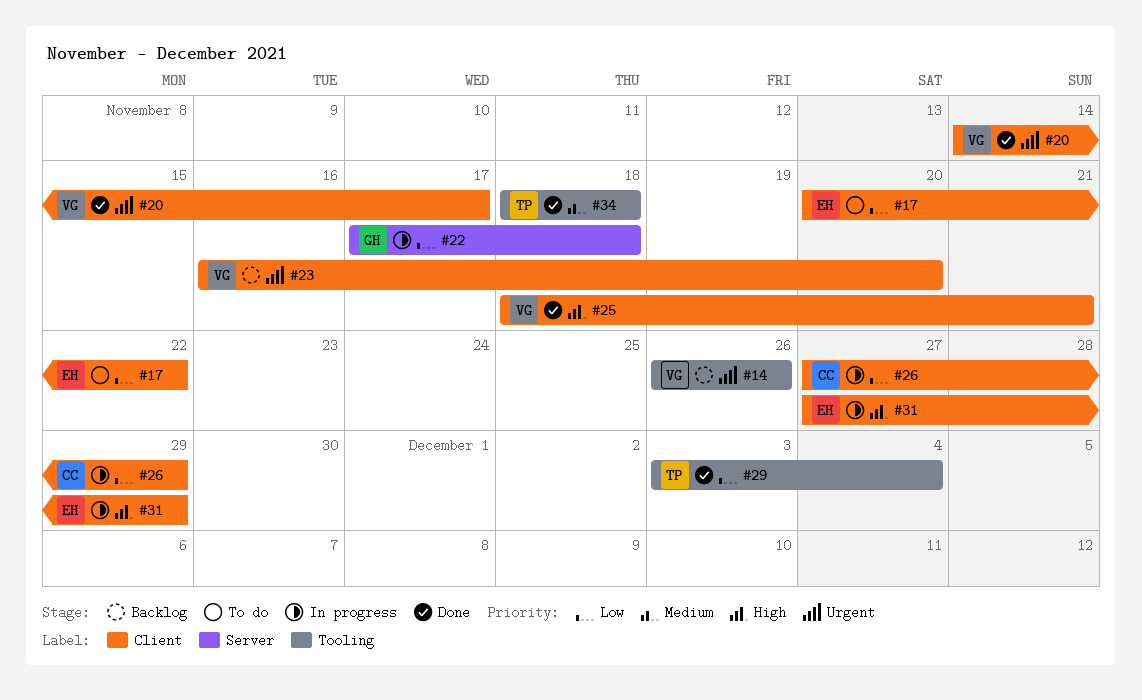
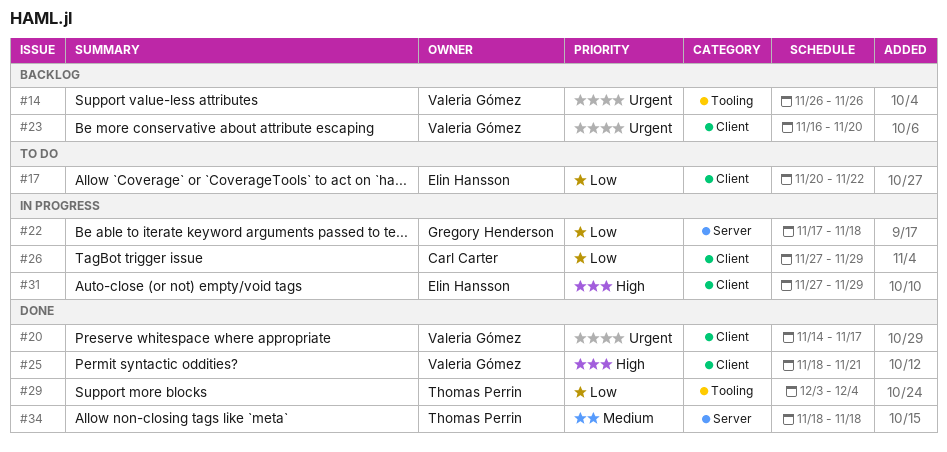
#34, label: Tooling -> Server

